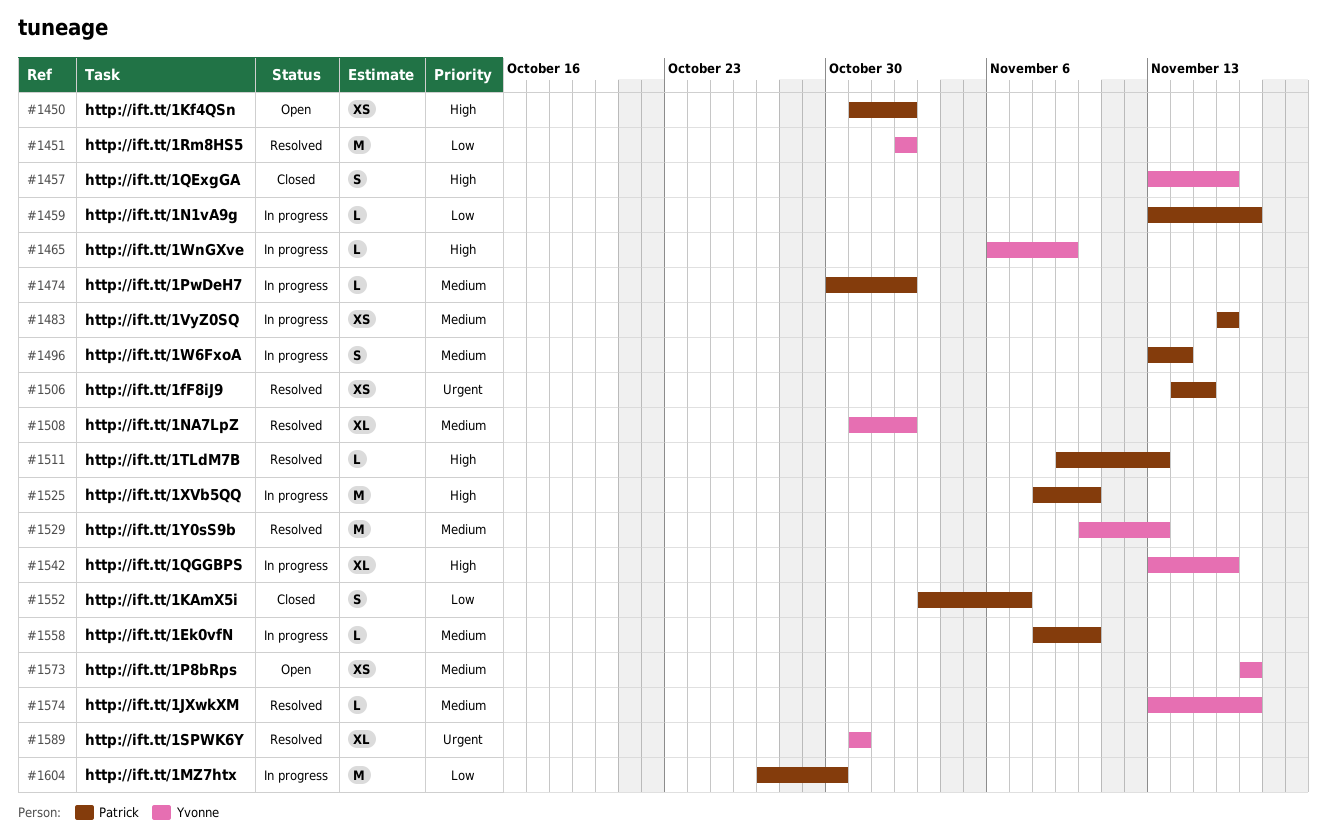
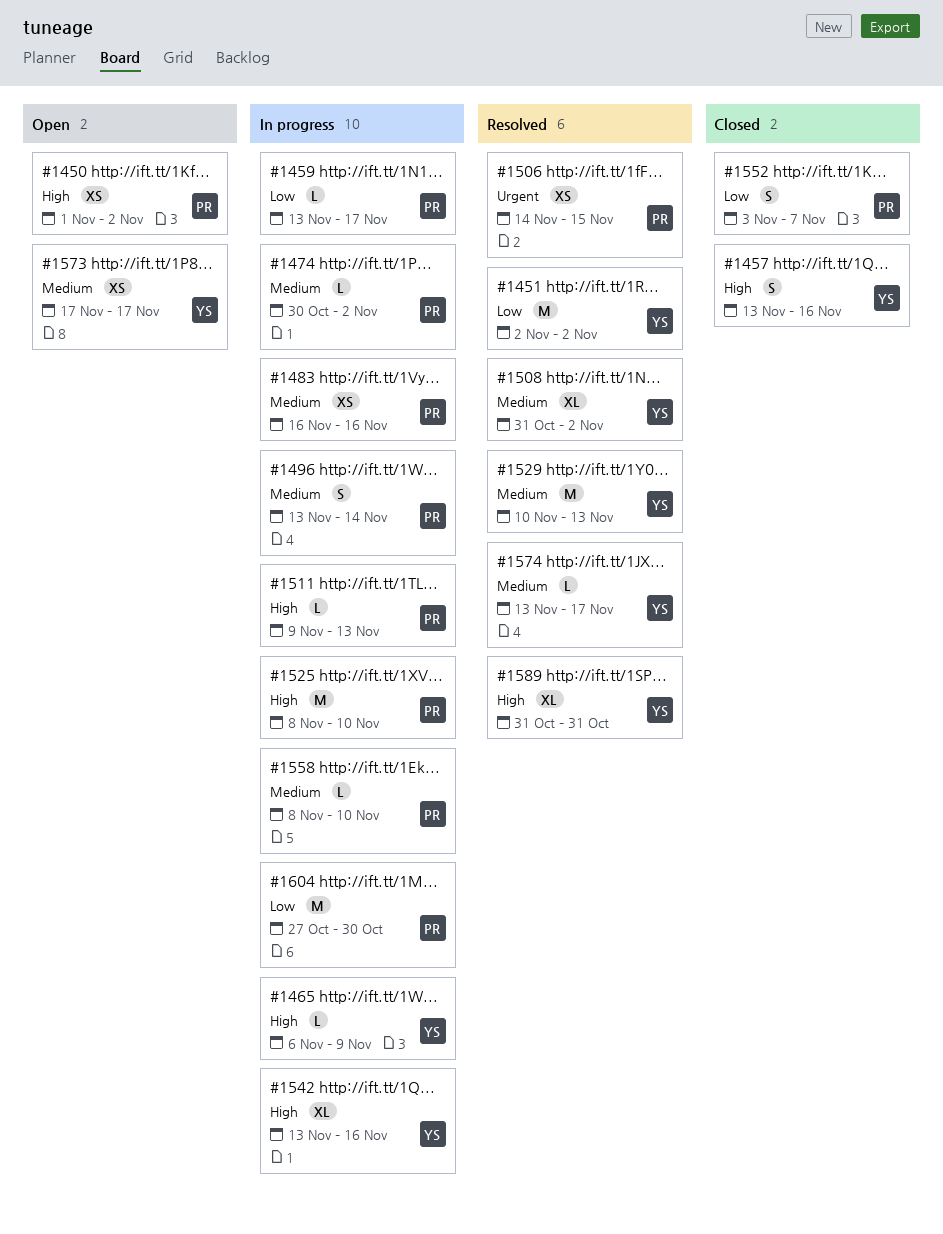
#1450, start: Oct 31 -> Nov 1
#1511, status: Resolved -> In progress
#1589, priority: Urgent -> High

